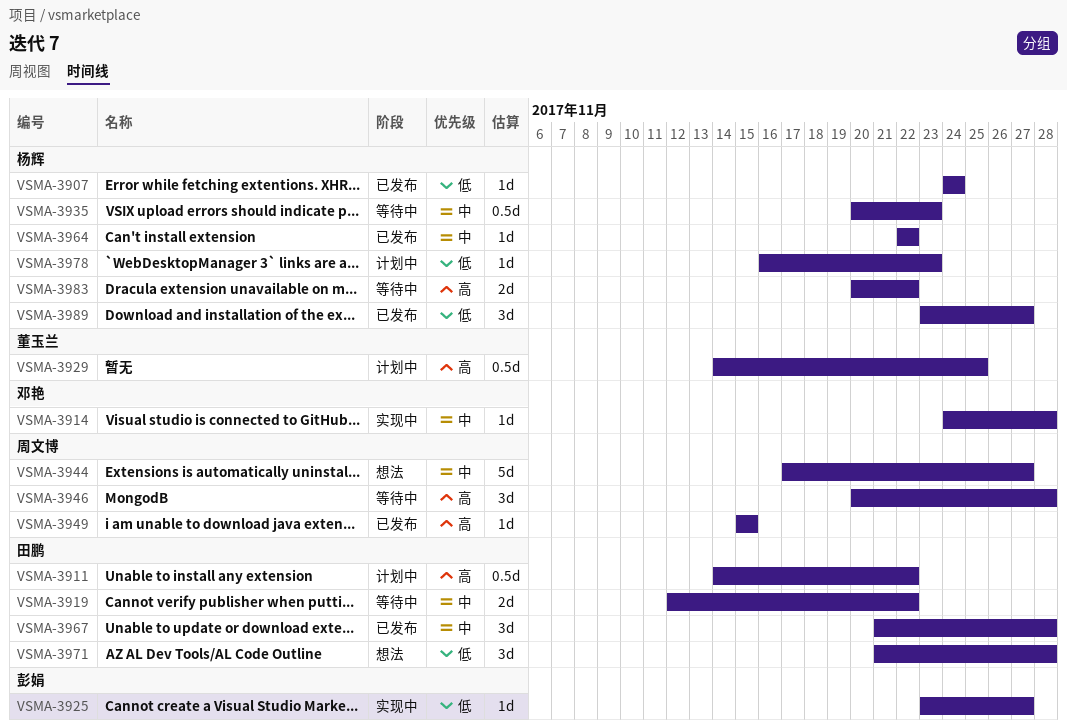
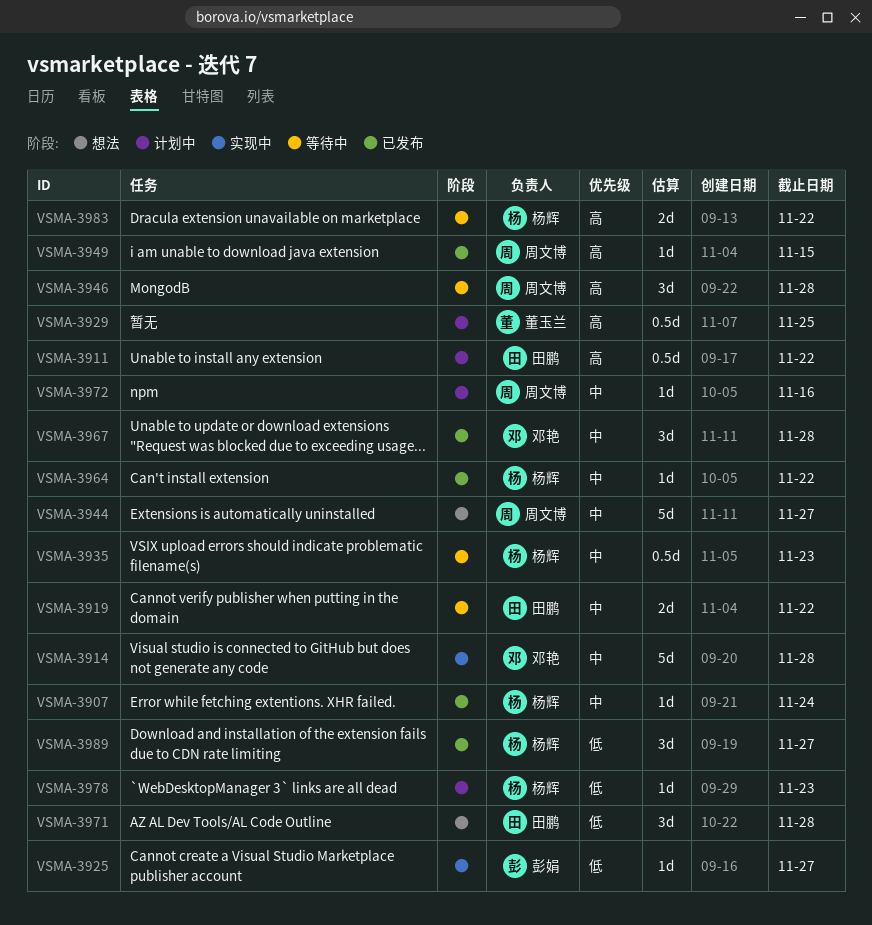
VSMA-3907, priority: 低 -> 中
VSMA-3914, estimate: 1d -> 5d
VSMA-3967, owner: 田鹏 -> 邓艳
VSMA-3972: none -> present

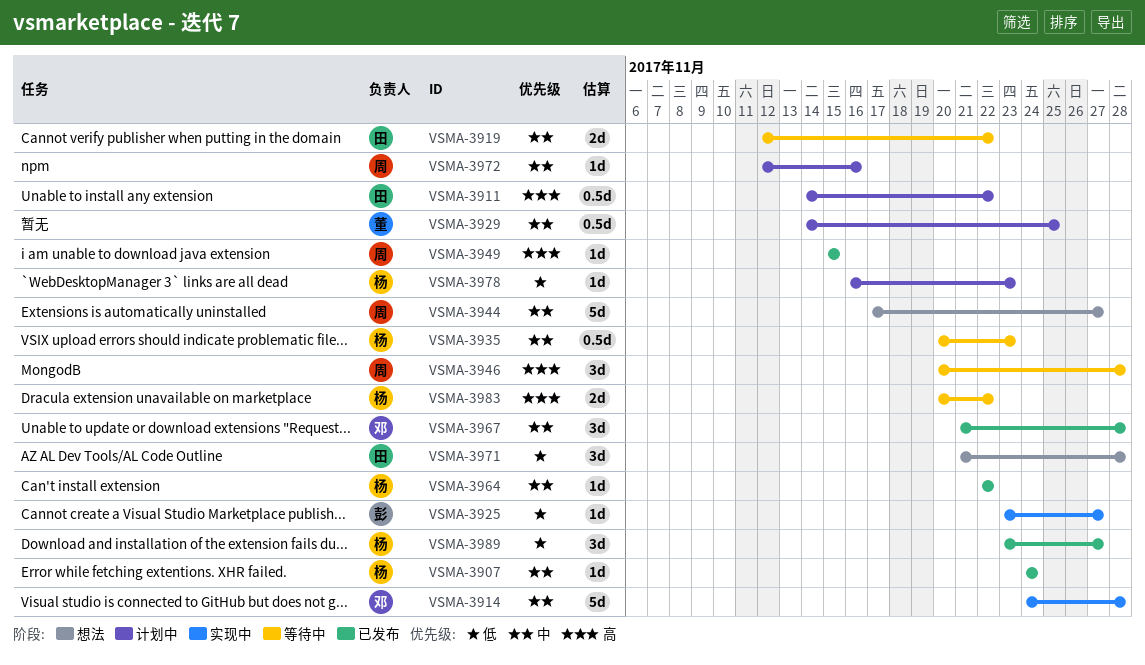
VSMA-3929, priority: 高 -> 中

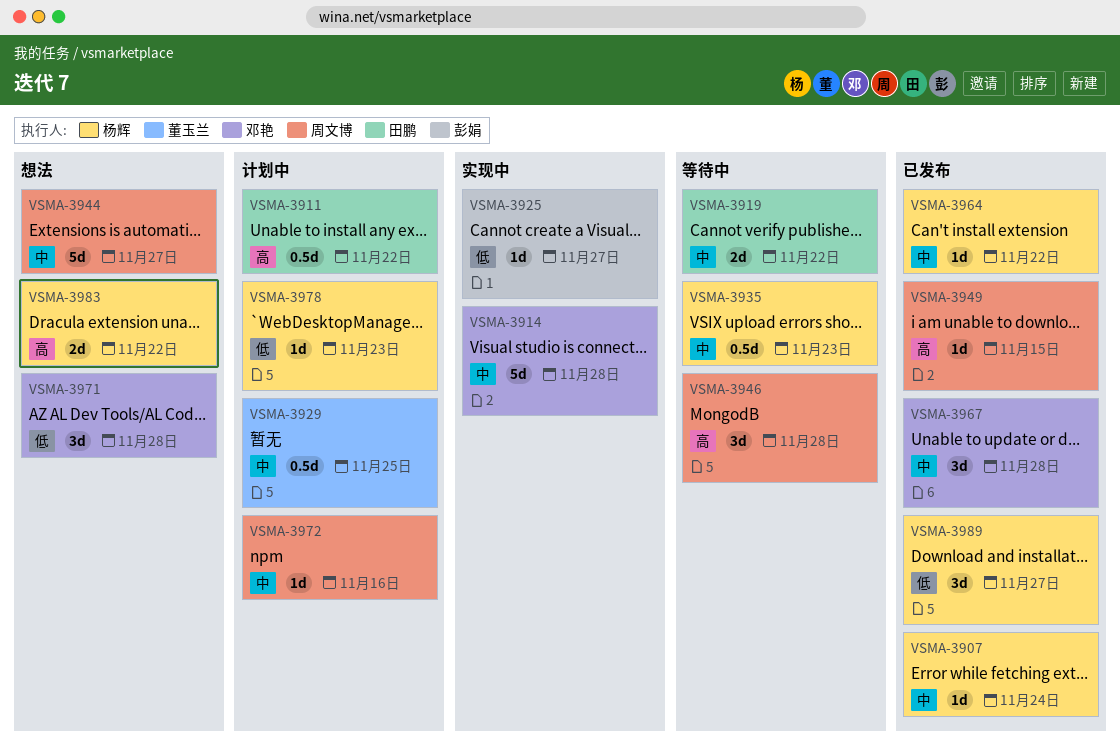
VSMA-3971, owner: 田鹏 -> 邓艳
VSMA-3983, status: 等待中 -> 想法

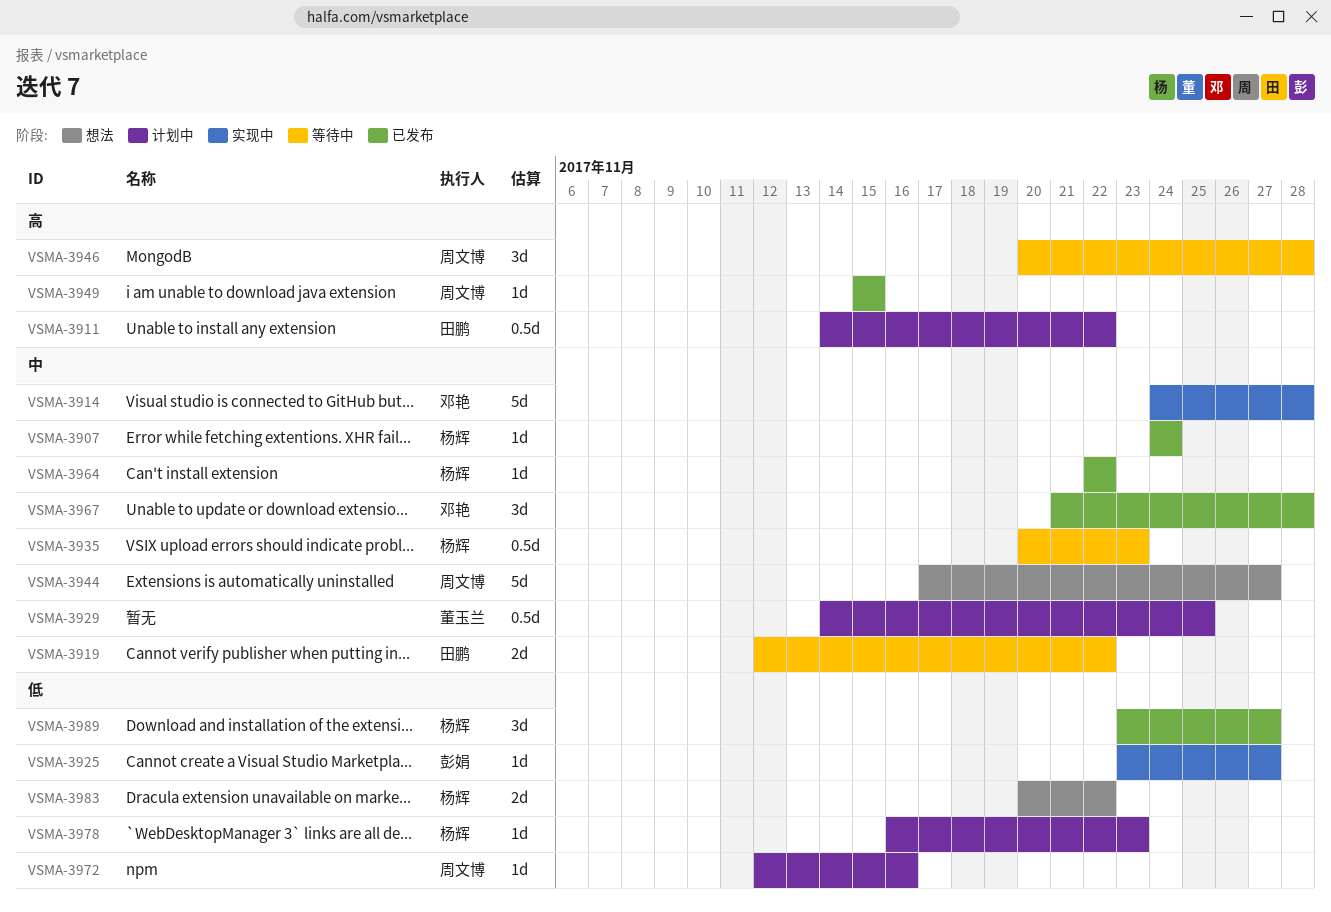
VSMA-3971: present -> none
VSMA-3972, priority: 中 -> 低
VSMA-3983, priority: 高 -> 低

